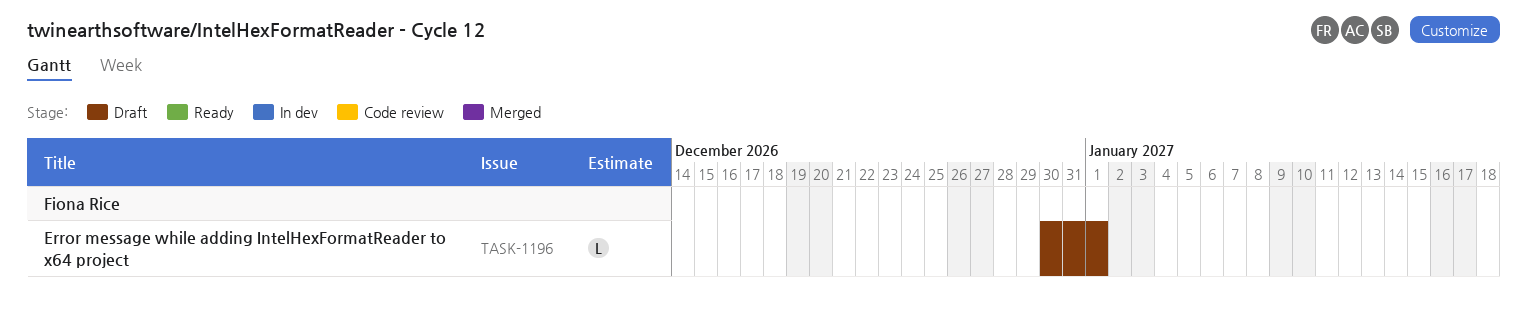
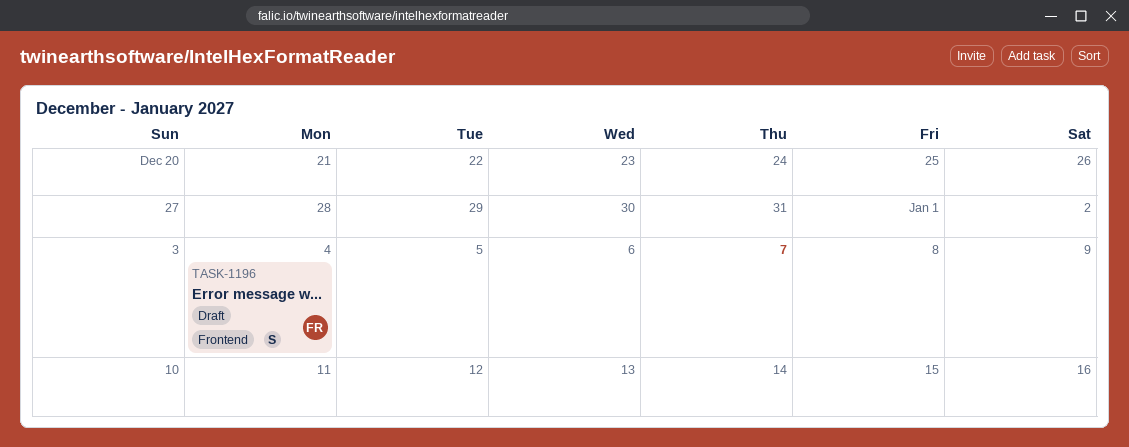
TASK-1196, estimate: L -> S
TASK-1196, due: Jan 1 -> Jan 4

